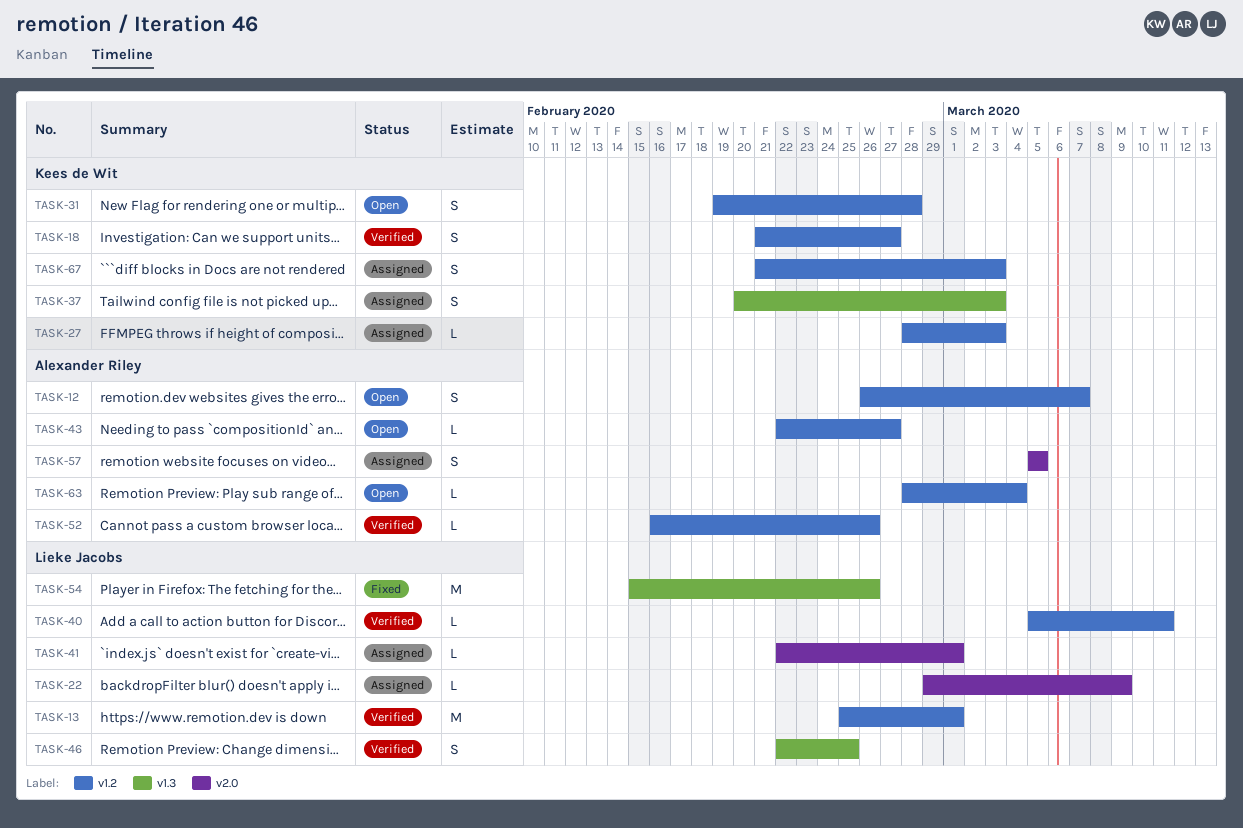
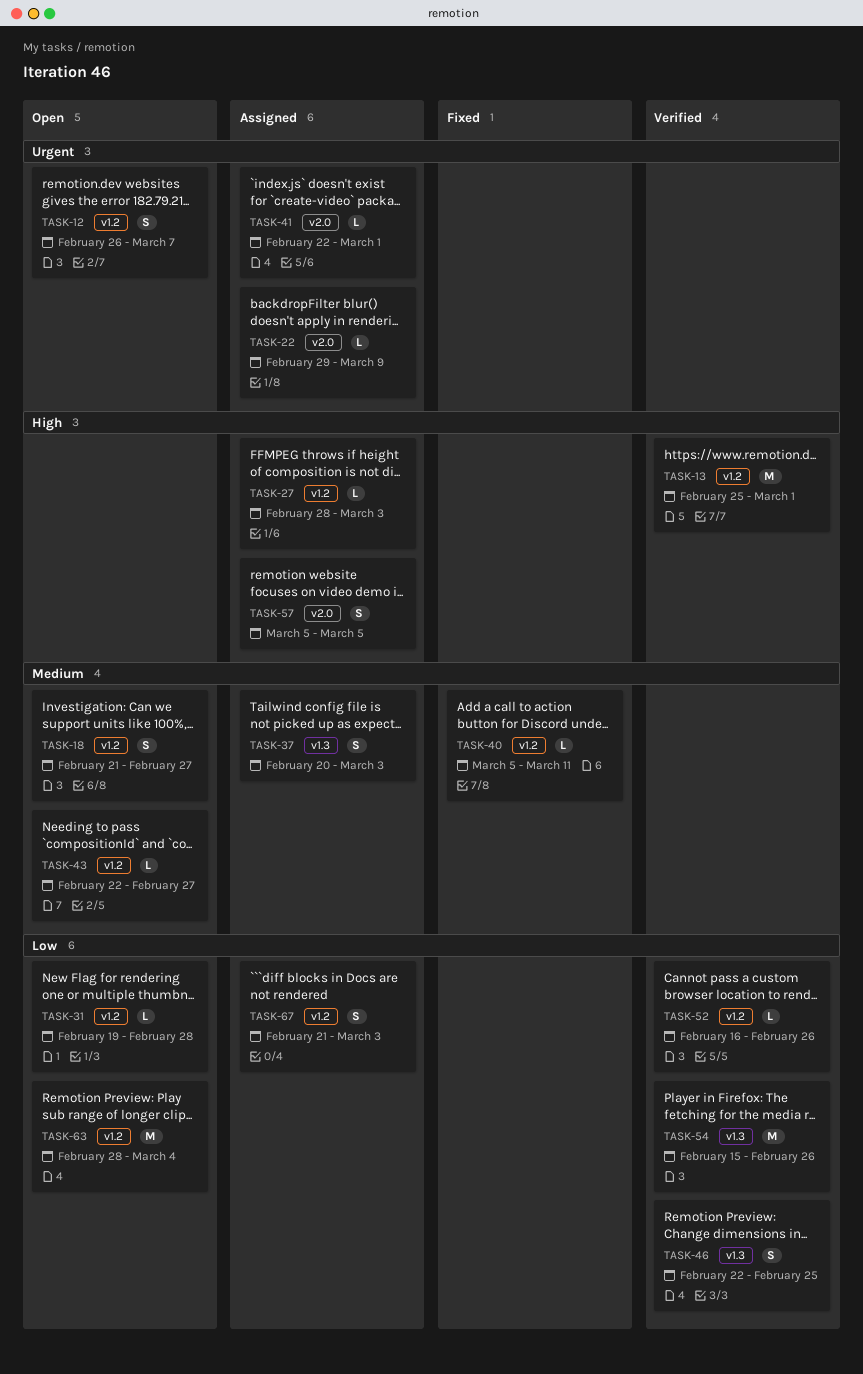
TASK-18, status: Verified -> Open
TASK-31, estimate: S -> L
TASK-40, status: Verified -> Fixed
TASK-54, status: Fixed -> Verified
TASK-63, estimate: L -> M

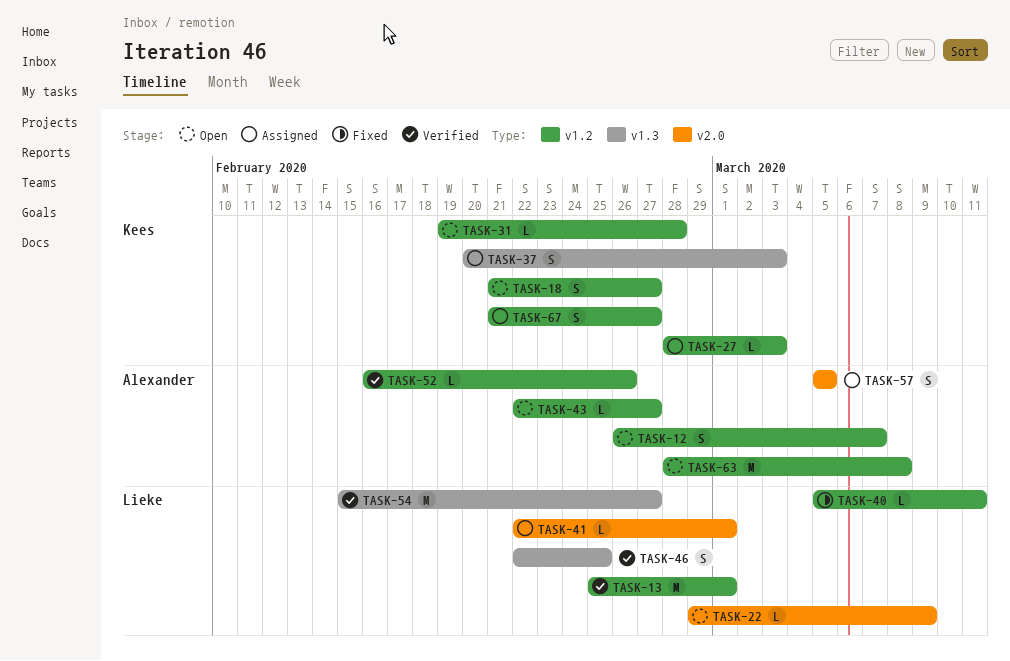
TASK-22, status: Assigned -> Open
TASK-54, due: Feb 26 -> Feb 27
TASK-63, due: Mar 4 -> Mar 8
TASK-67, due: Mar 3 -> Feb 27

